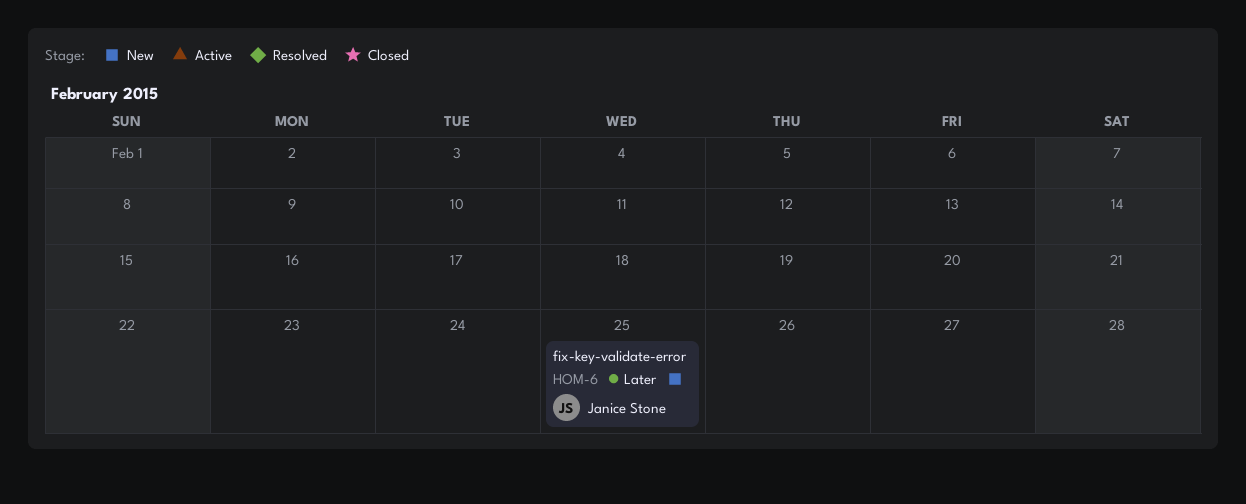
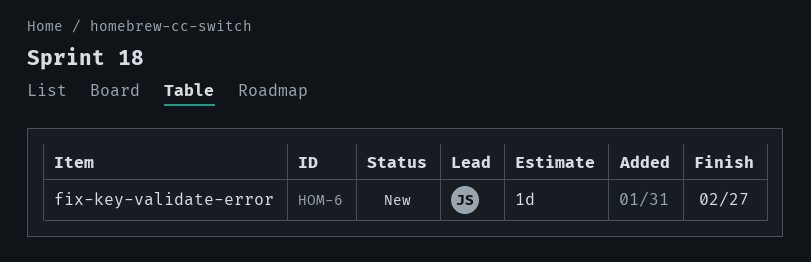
HOM-6, due: Feb 25 -> Feb 27

